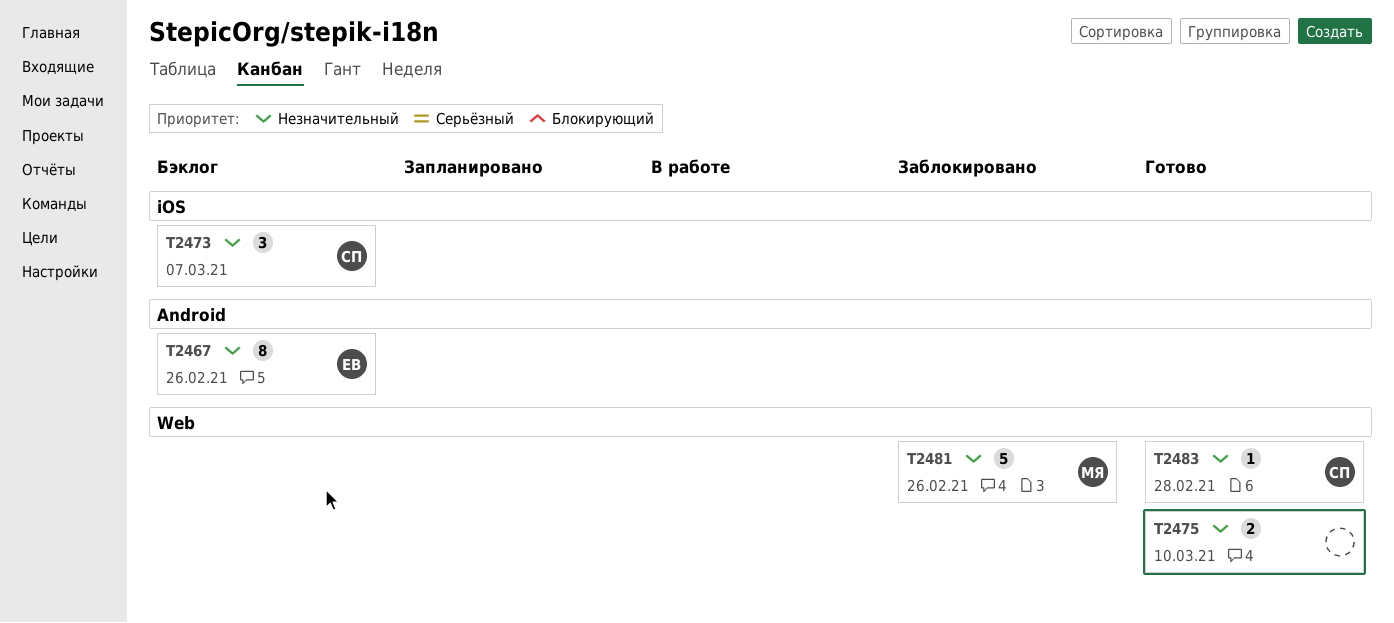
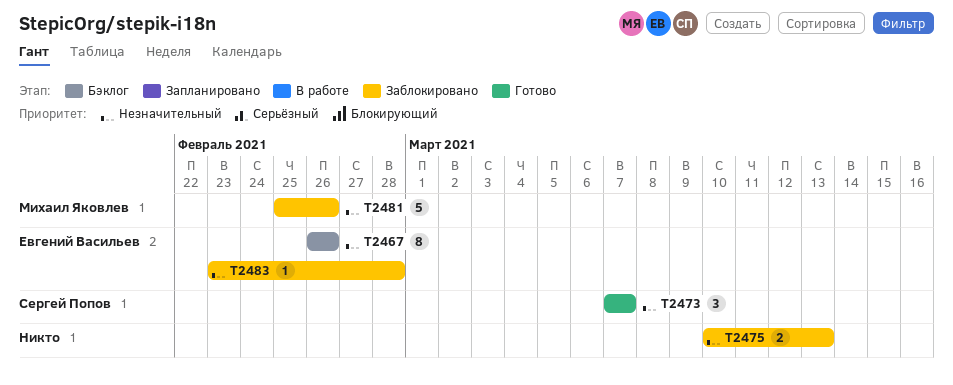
T2473, status: Бэклог -> Готово
T2475, status: Готово -> Заблокировано
T2475, due: Mar 10 -> Mar 13
T2483, status: Готово -> Заблокировано
T2483, owner: Сергей Попов -> Евгений Васильев

